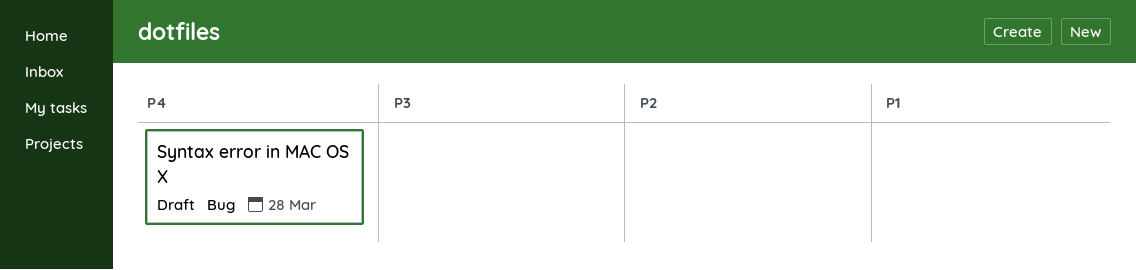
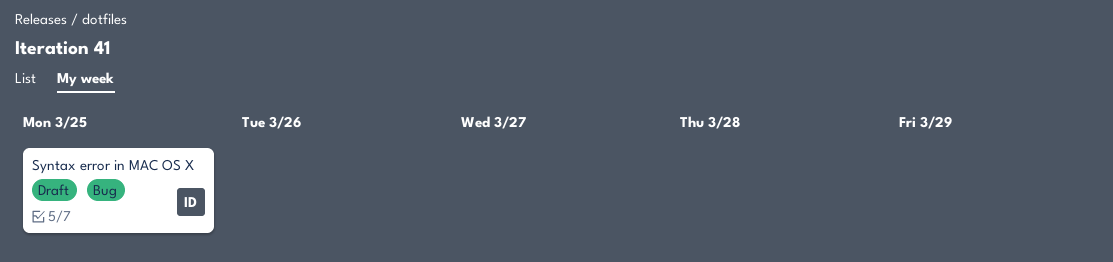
Syntax error in MAC OS X, due: Mar 28 -> Mar 25

